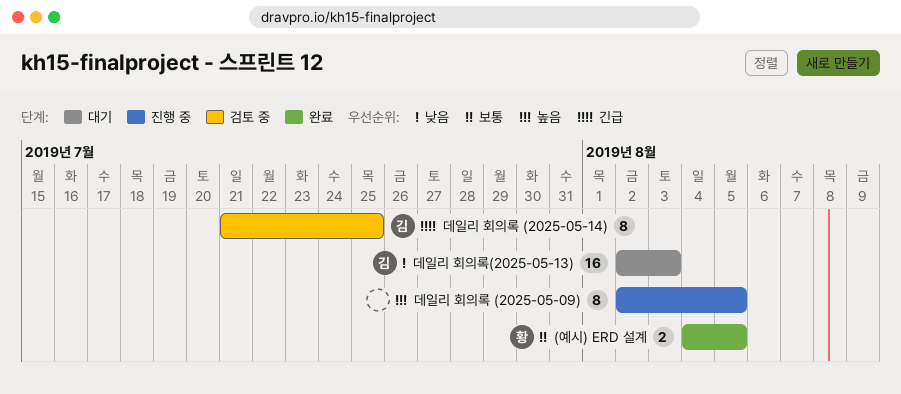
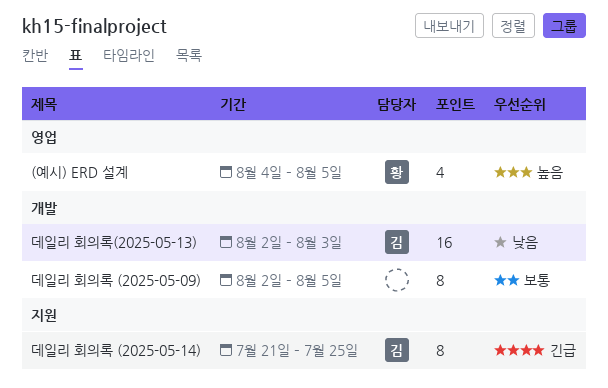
(예시) ERD 설계, priority: 보통 -> 높음
(예시) ERD 설계, estimate: 2 -> 4
데일리 회의록 (2025-05-09), priority: 높음 -> 보통

